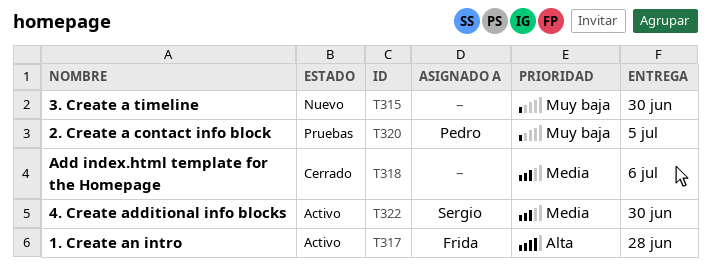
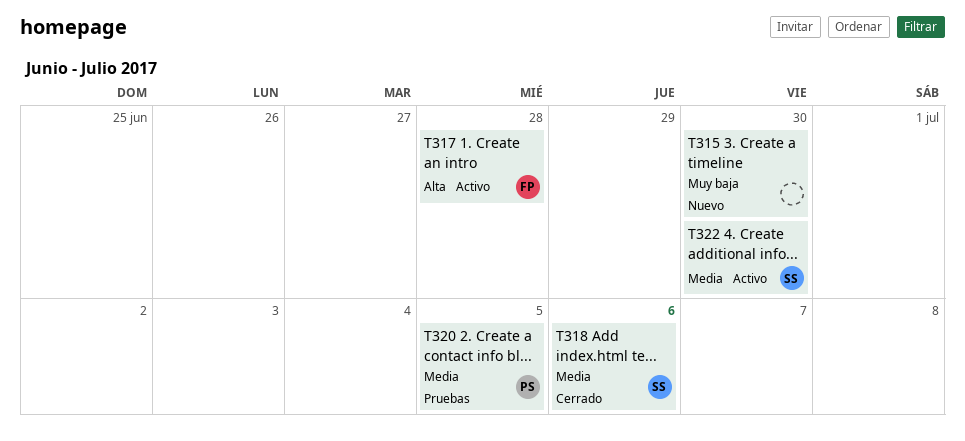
T318, owner: none -> Sergio
T320, priority: Muy baja -> Media

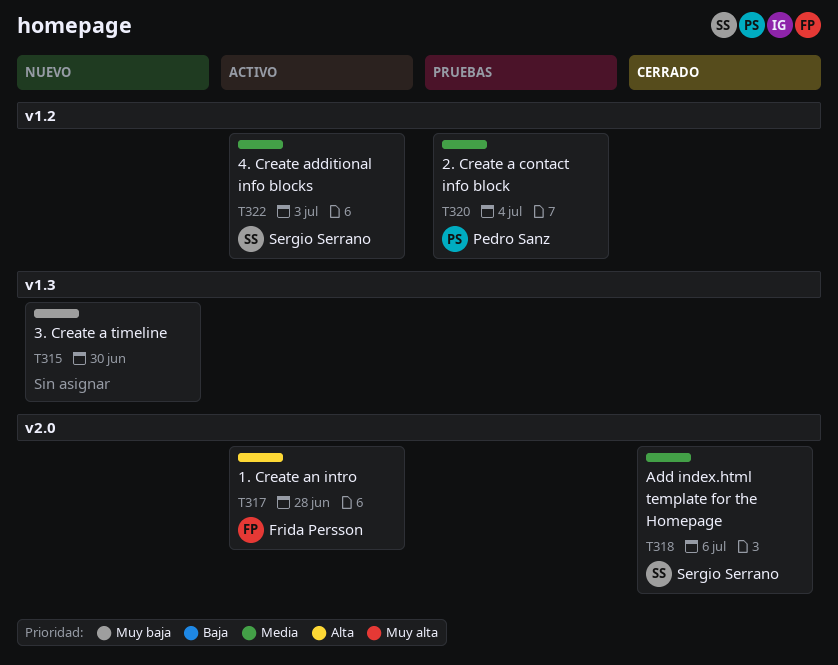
T320, due: Jul 5 -> Jul 4
T322, due: Jun 30 -> Jul 3

